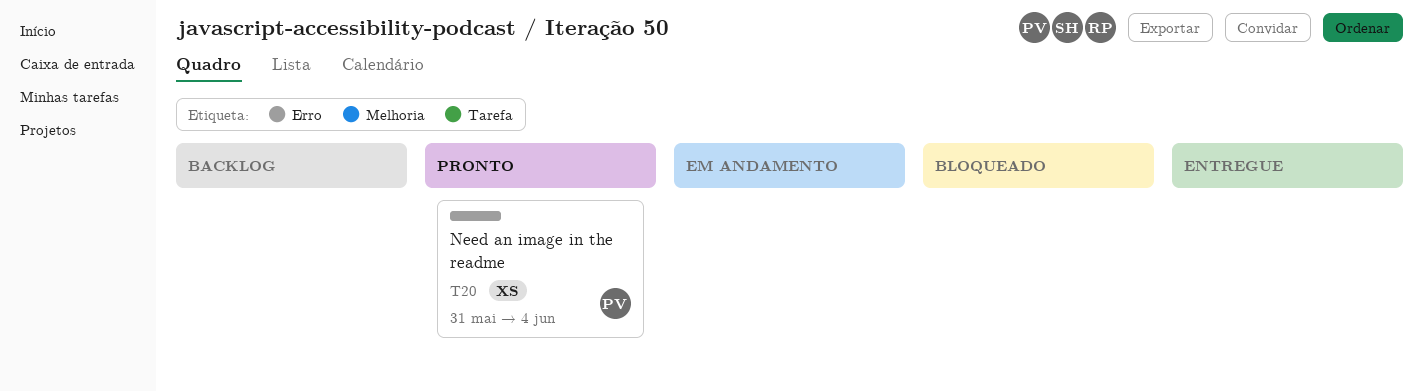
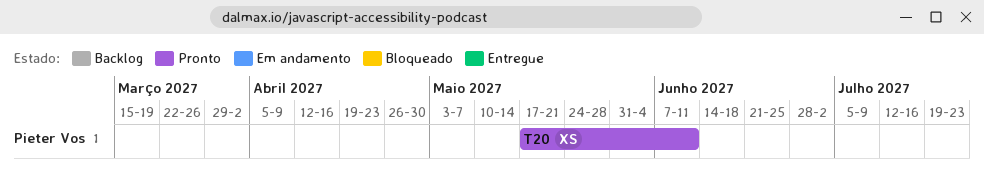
T20, start: May 31 -> May 17
T20, due: Jun 4 -> Jun 11

